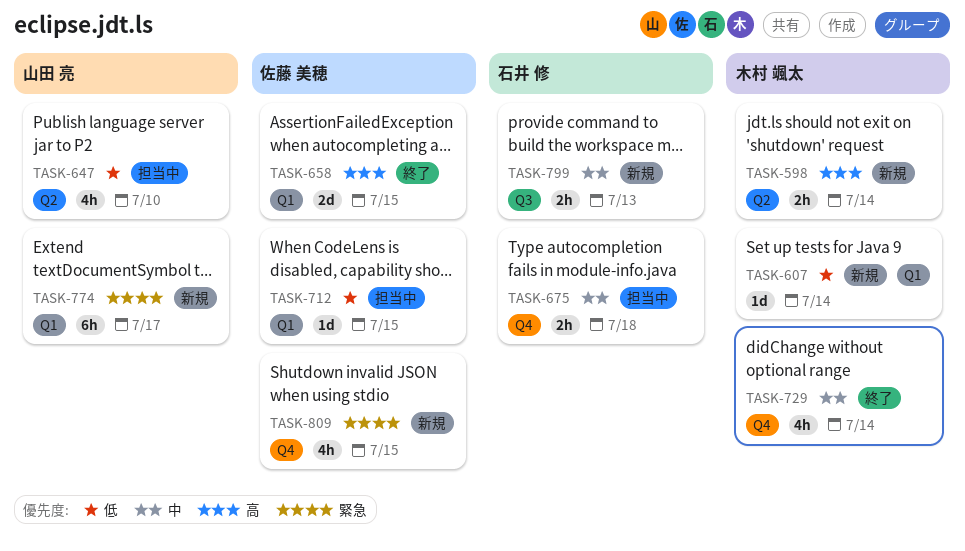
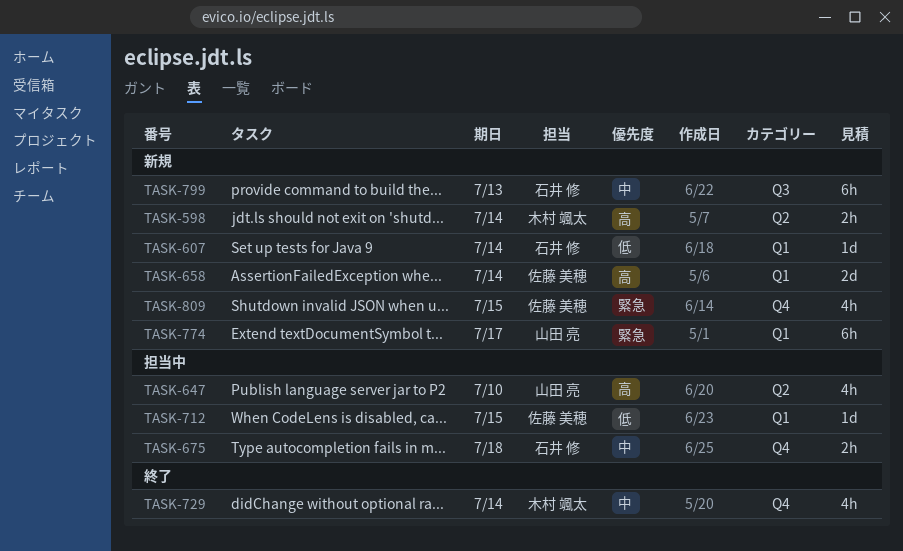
TASK-607, owner: 木村 颯太 -> 石井 修
TASK-647, priority: 低 -> 高
TASK-658, status: 終了 -> 新規
TASK-658, due: Jul 15 -> Jul 14
TASK-799, estimate: 2h -> 6h

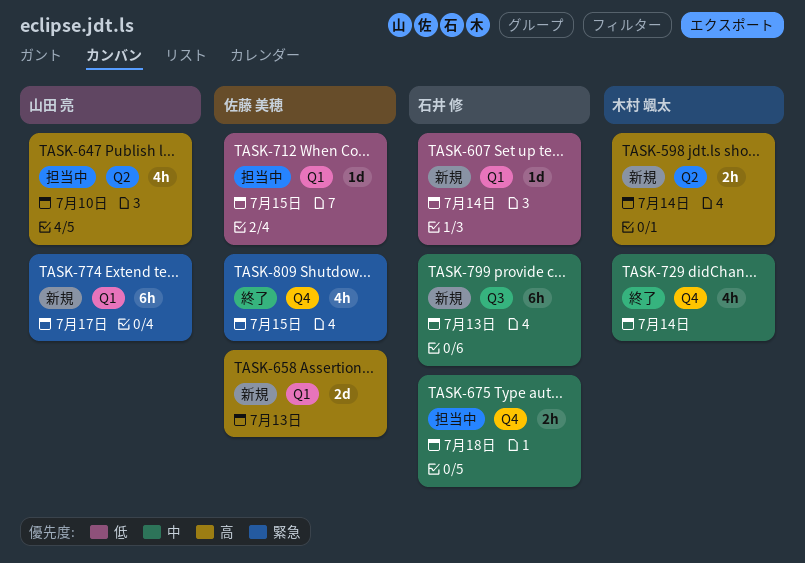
TASK-658, due: Jul 14 -> Jul 13
TASK-809, status: 新規 -> 終了

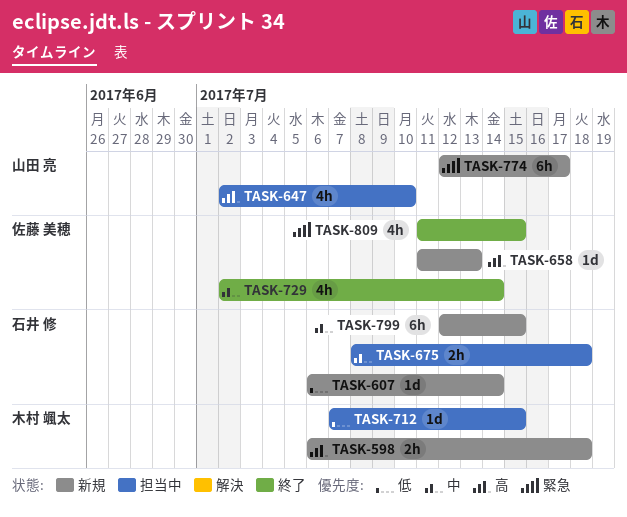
TASK-598, due: Jul 14 -> Jul 18
TASK-658, estimate: 2d -> 1d
TASK-712, owner: 佐藤 美穂 -> 木村 颯太
TASK-729, owner: 木村 颯太 -> 佐藤 美穂
TASK-799, due: Jul 13 -> Jul 15

